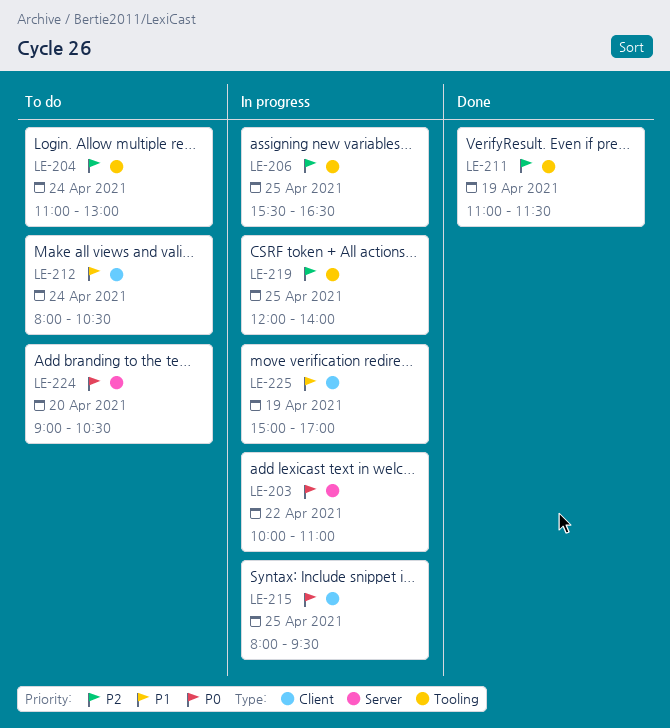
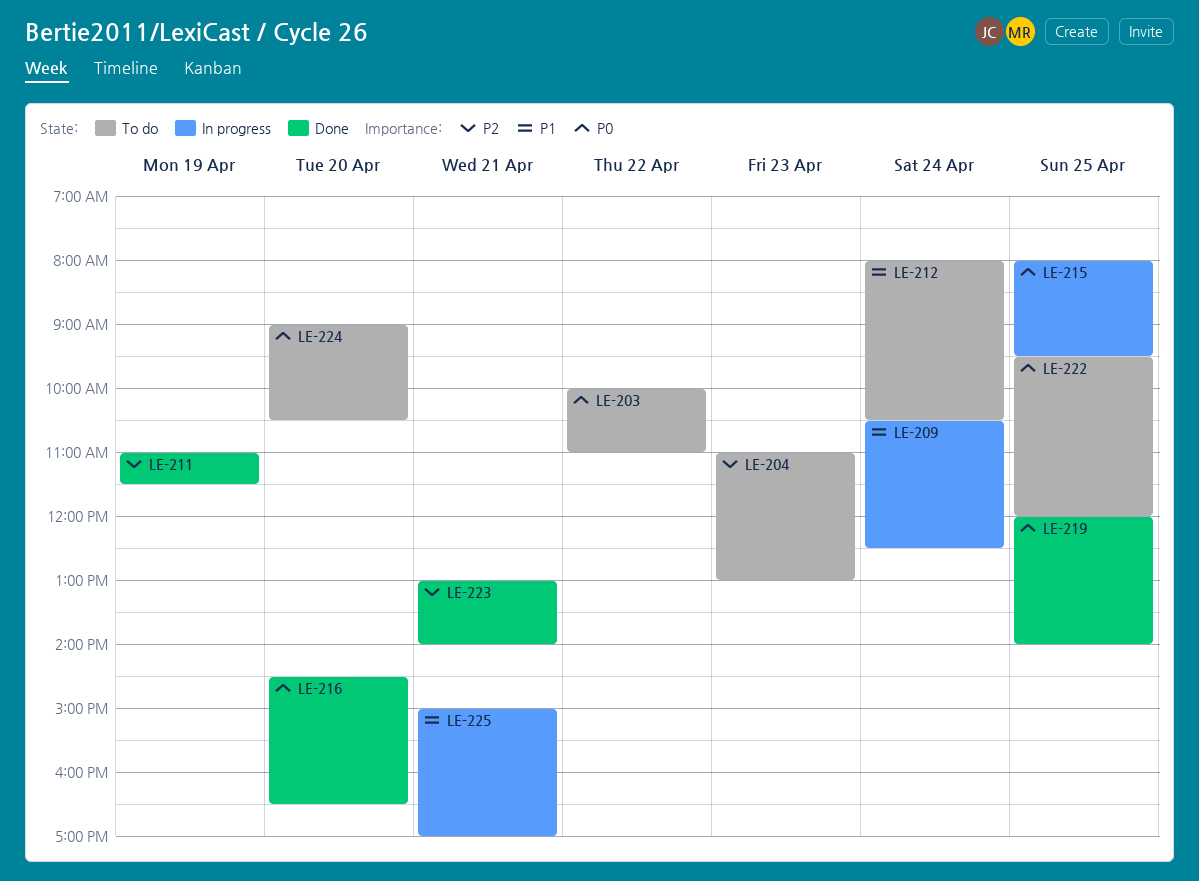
LE-203, status: In progress -> To do
LE-204, day: Apr 24 -> Apr 23
LE-206: present -> none
LE-209: none -> present
LE-216: none -> present
LE-219, status: In progress -> Done
LE-219, priority: P2 -> P0
LE-222: none -> present
LE-223: none -> present
LE-225, day: Apr 19 -> Apr 21

